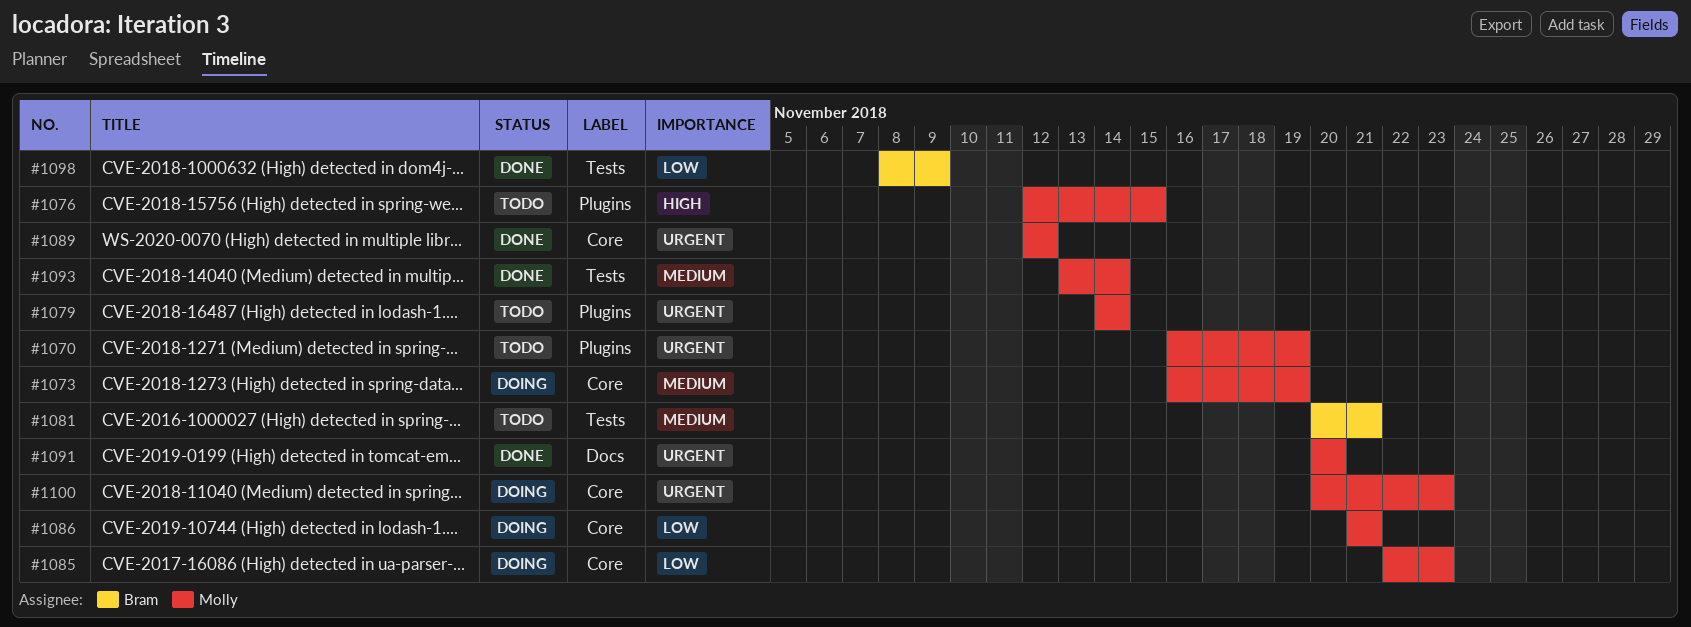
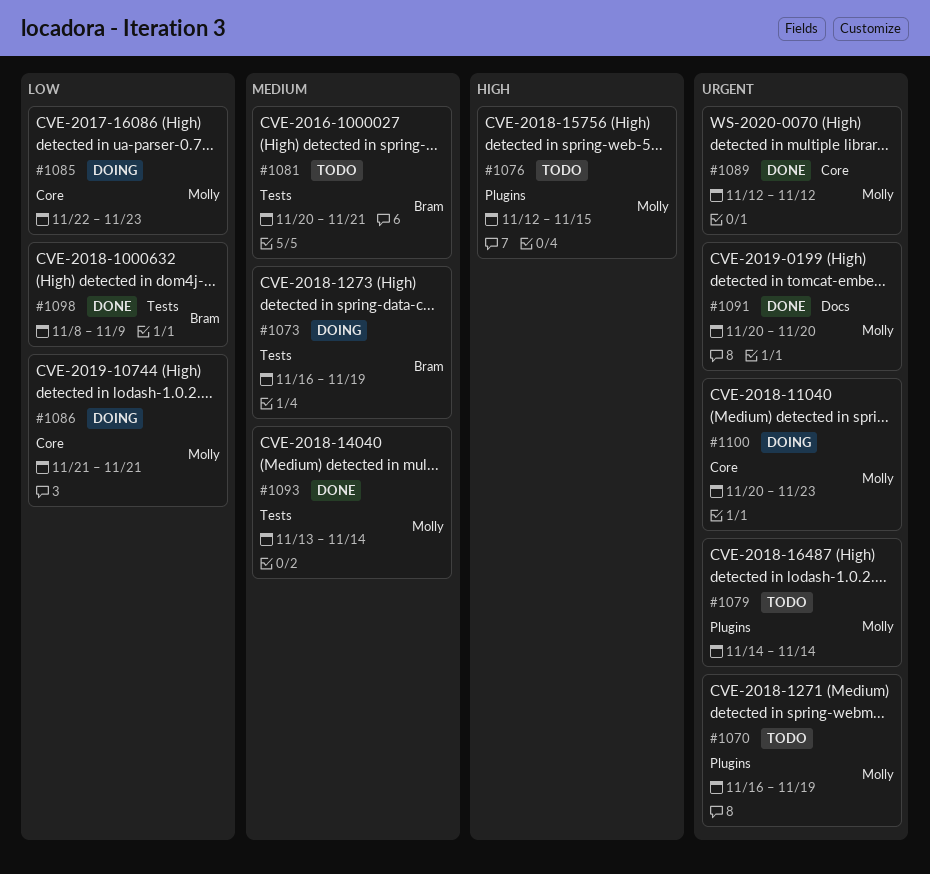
#1073, owner: Molly -> Bram
#1073, label: Core -> Tests

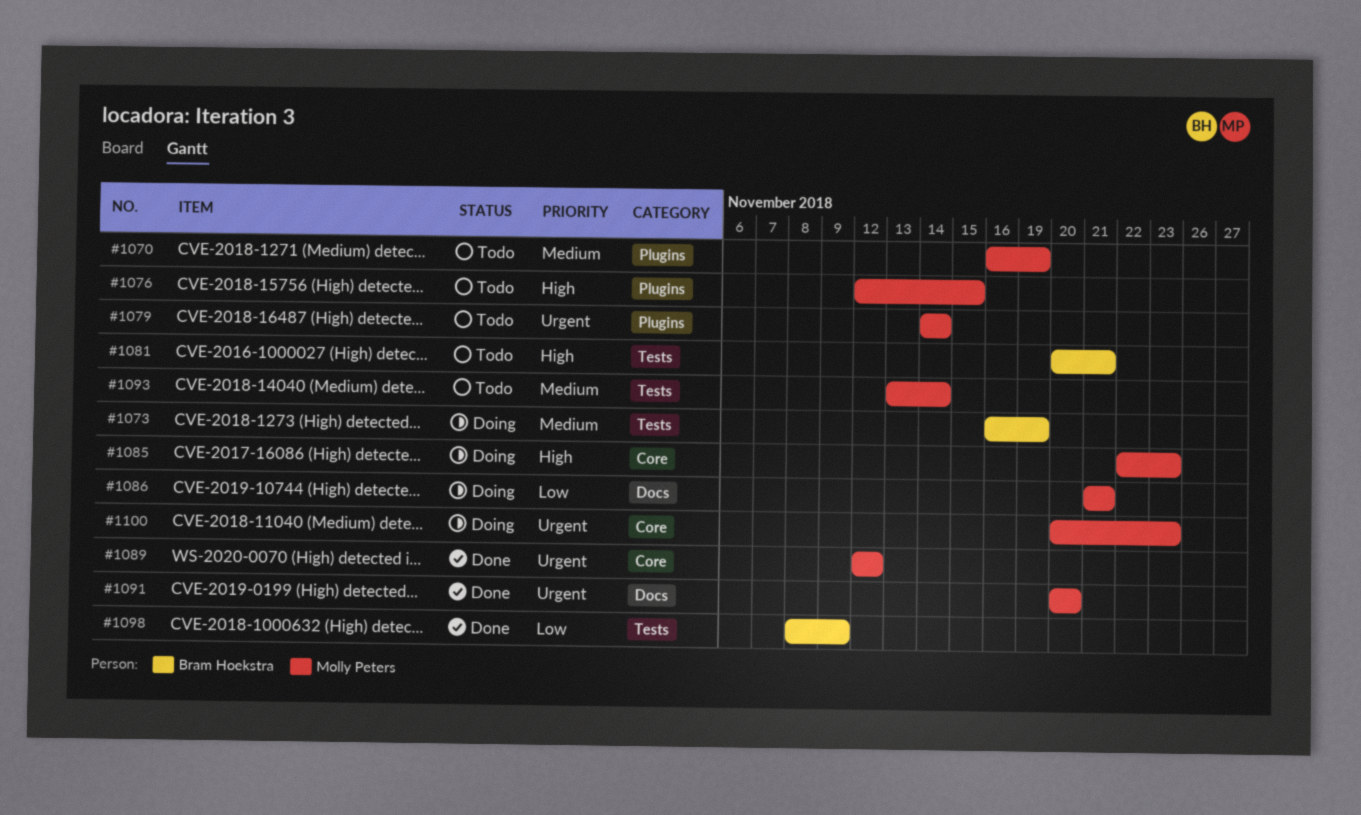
#1070, priority: Urgent -> Medium
#1081, priority: Medium -> High
#1085, priority: Low -> High
#1086, label: Core -> Docs
#1093, status: Done -> Todo

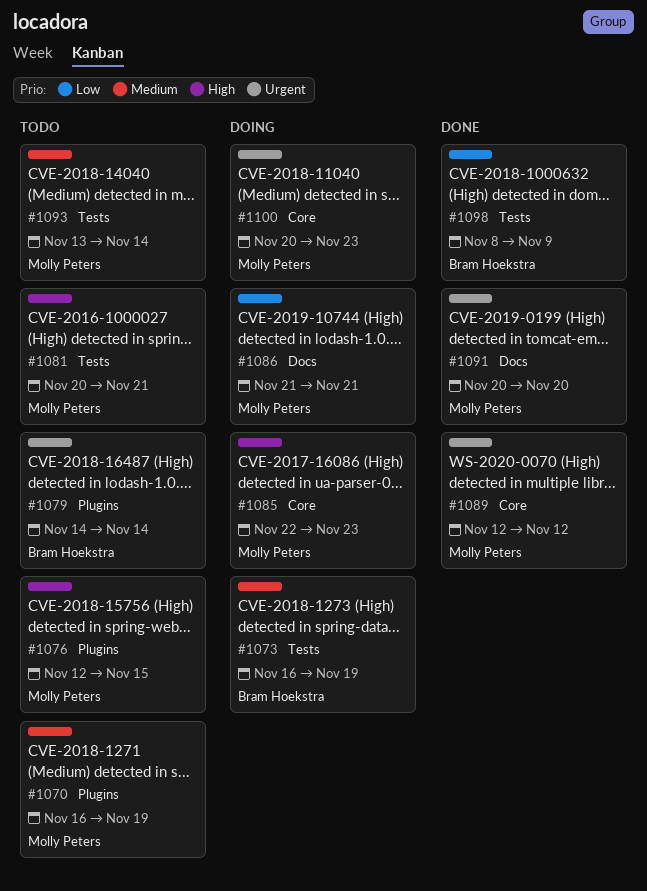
#1079, owner: Molly Peters -> Bram Hoekstra
#1081, owner: Bram Hoekstra -> Molly Peters

